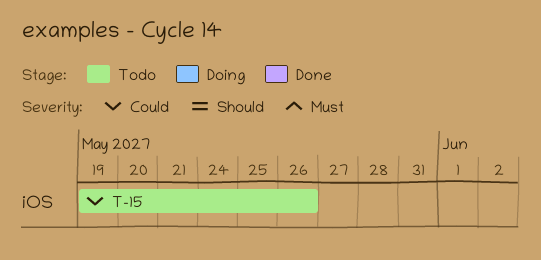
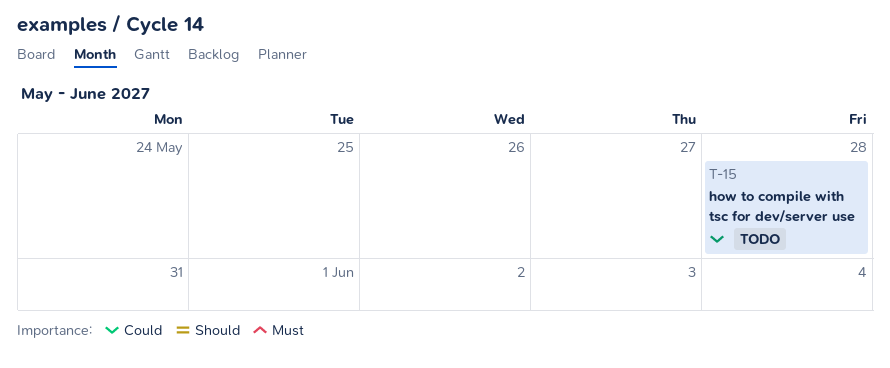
T-15, due: May 26 -> May 28

